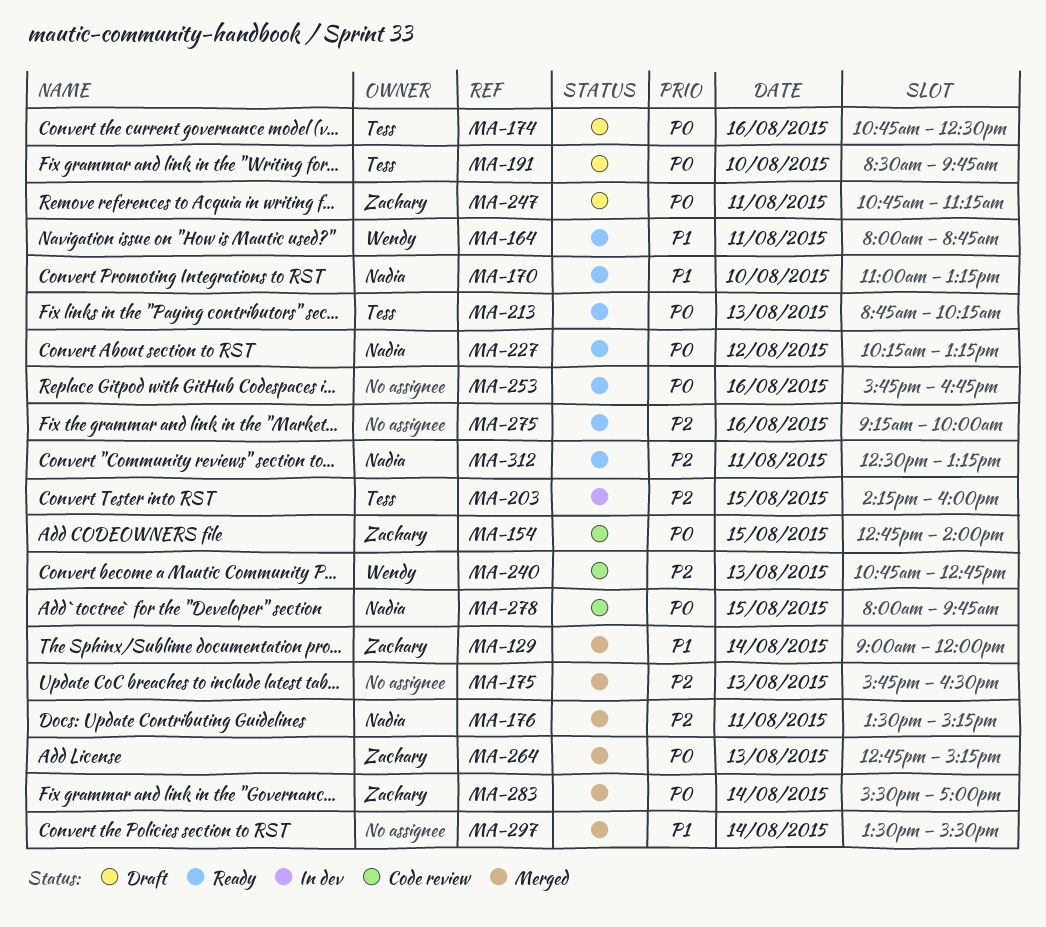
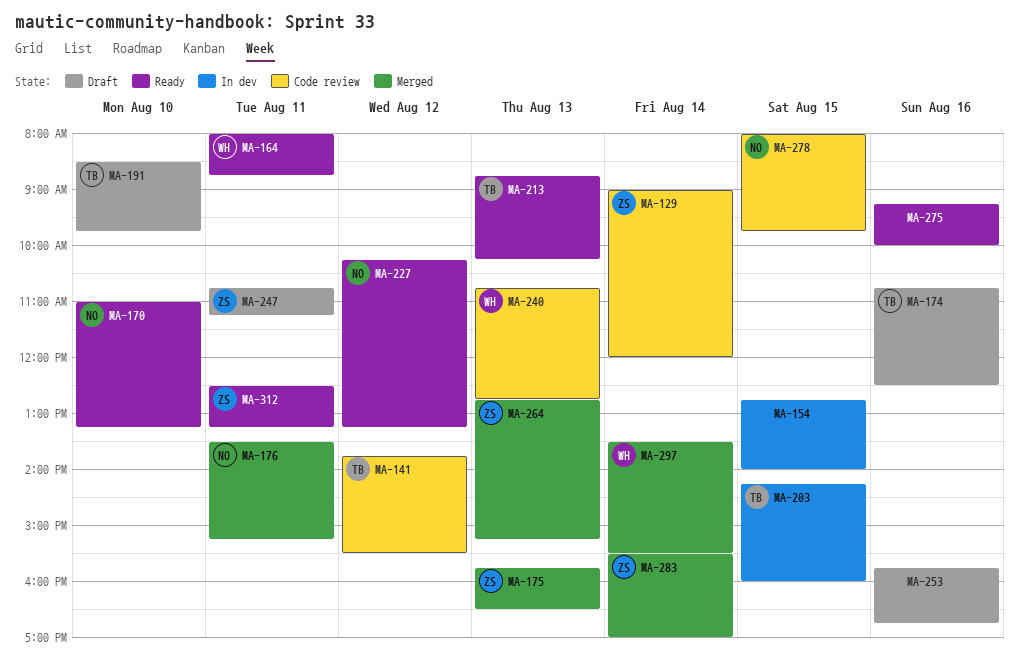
MA-129, status: Merged -> Code review
MA-141: none -> present
MA-154, status: Code review -> In dev
MA-154, owner: Zachary -> none
MA-175, owner: none -> Zachary
MA-253, status: Ready -> Draft
MA-297, owner: none -> Wendy
MA-312, owner: Nadia -> Zachary

